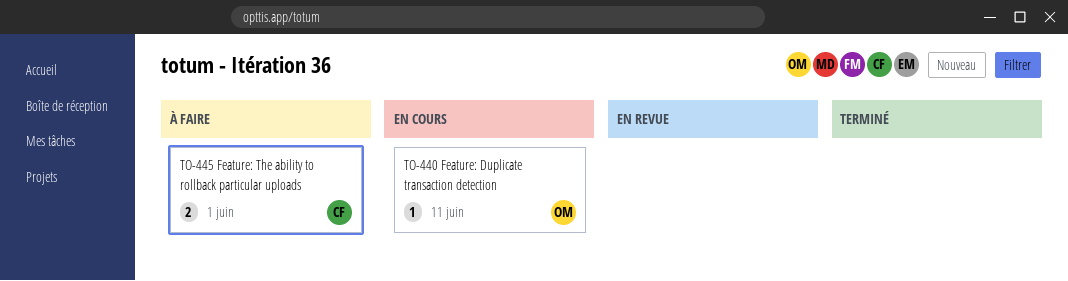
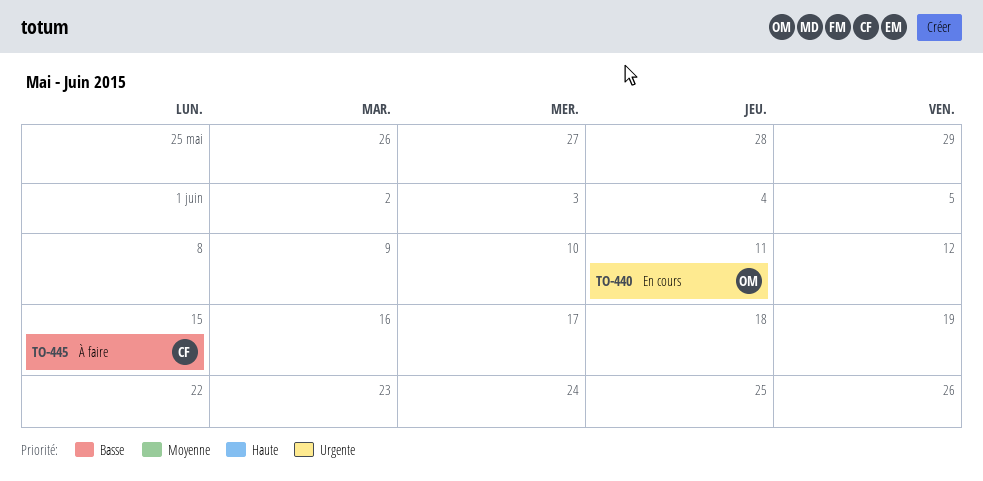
TO-445, due: Jun 1 -> Jun 15

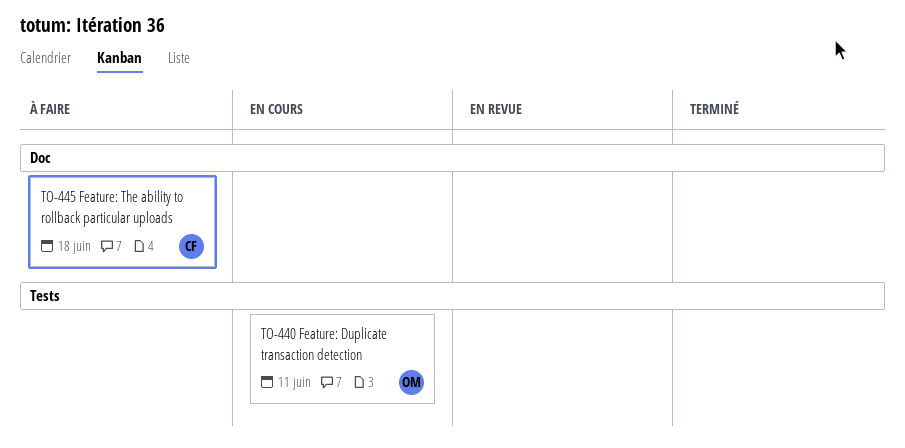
TO-445, due: Jun 15 -> Jun 18

